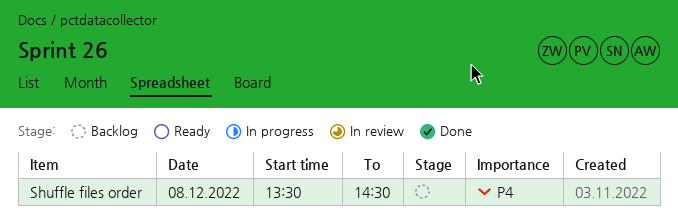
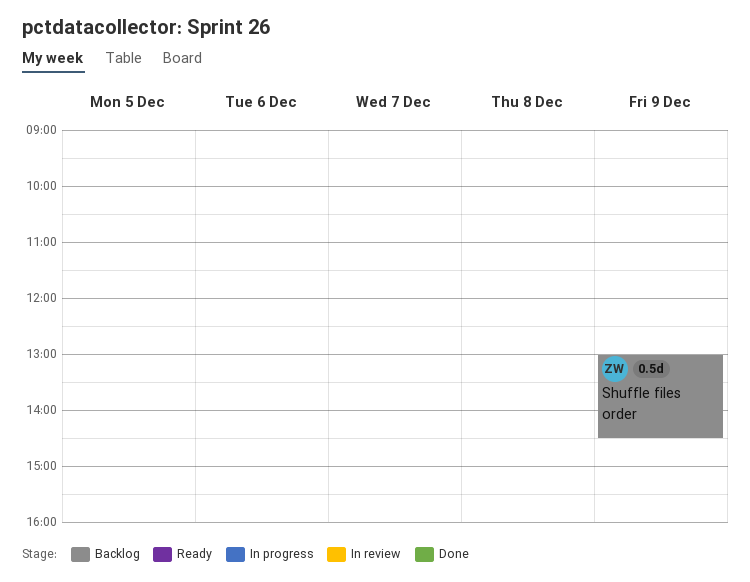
Shuffle files order, day: Dec 8 -> Dec 9
Shuffle files order, begins: 13:30 -> 13:00

